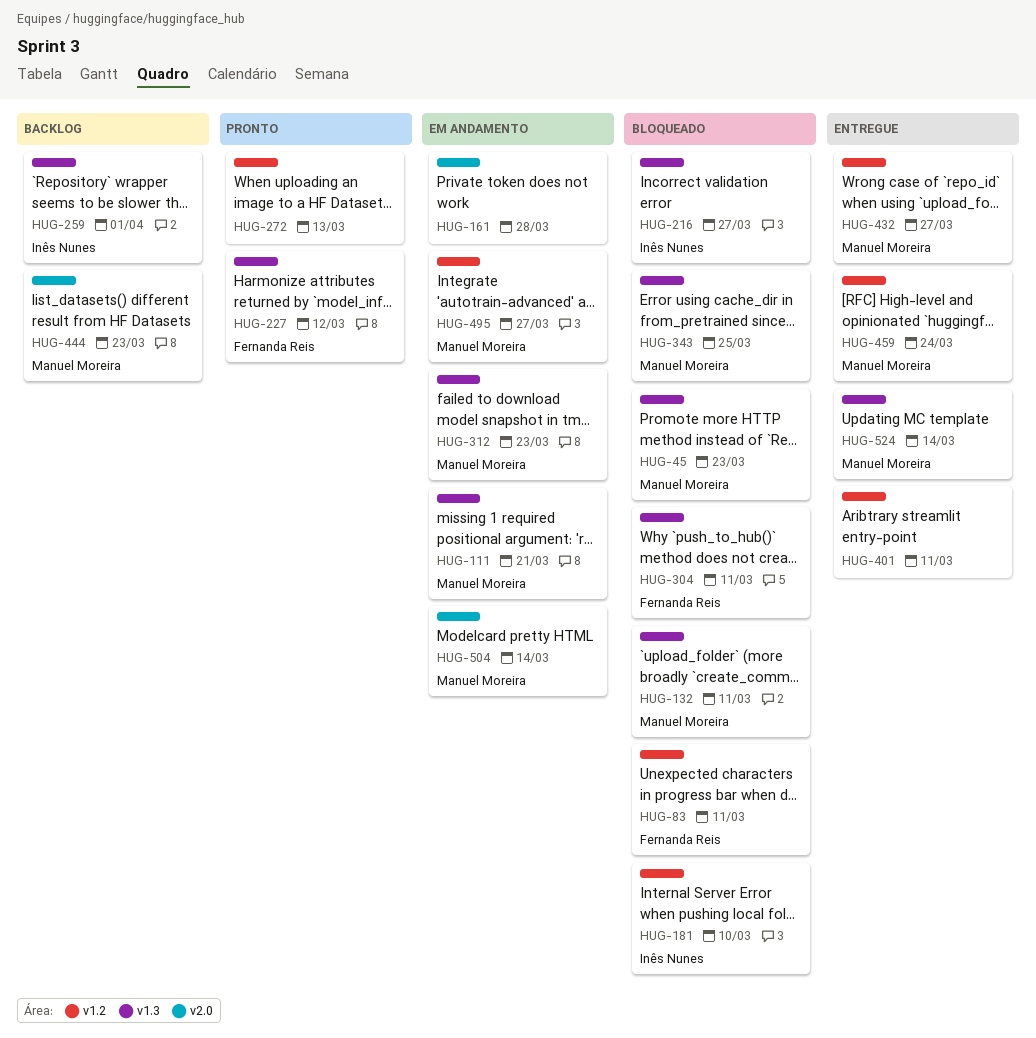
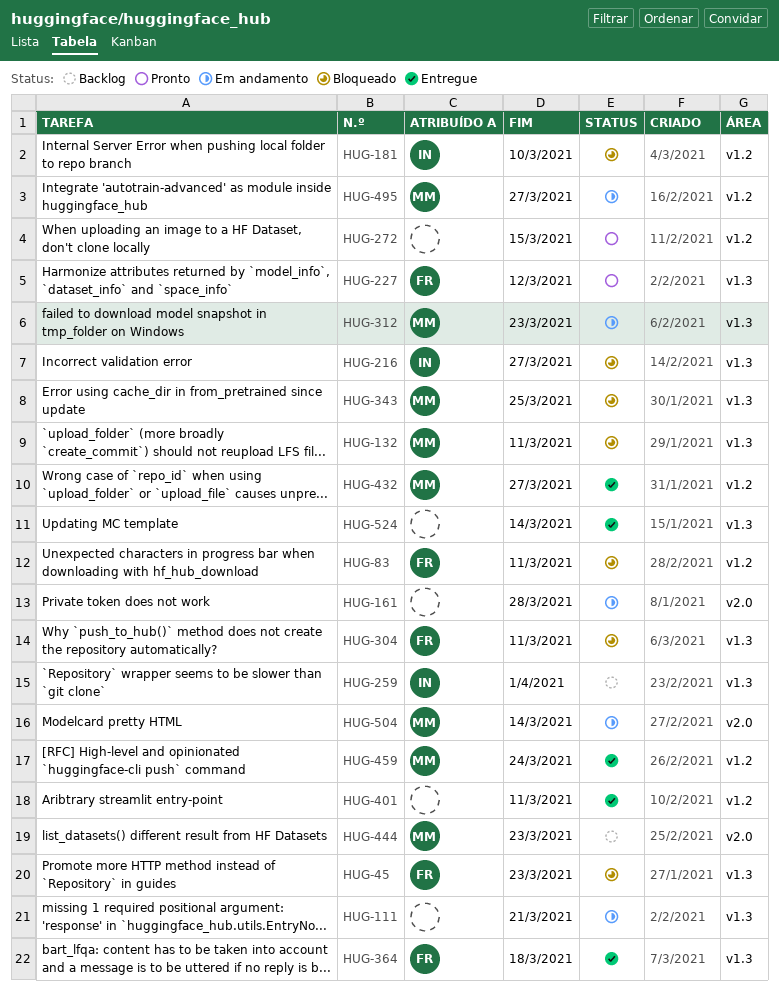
HUG-45, owner: Manuel Moreira -> Fernanda Reis
HUG-111, owner: Manuel Moreira -> none
HUG-272, due: Mar 13 -> Mar 15
HUG-364: none -> present
HUG-524, owner: Manuel Moreira -> none

